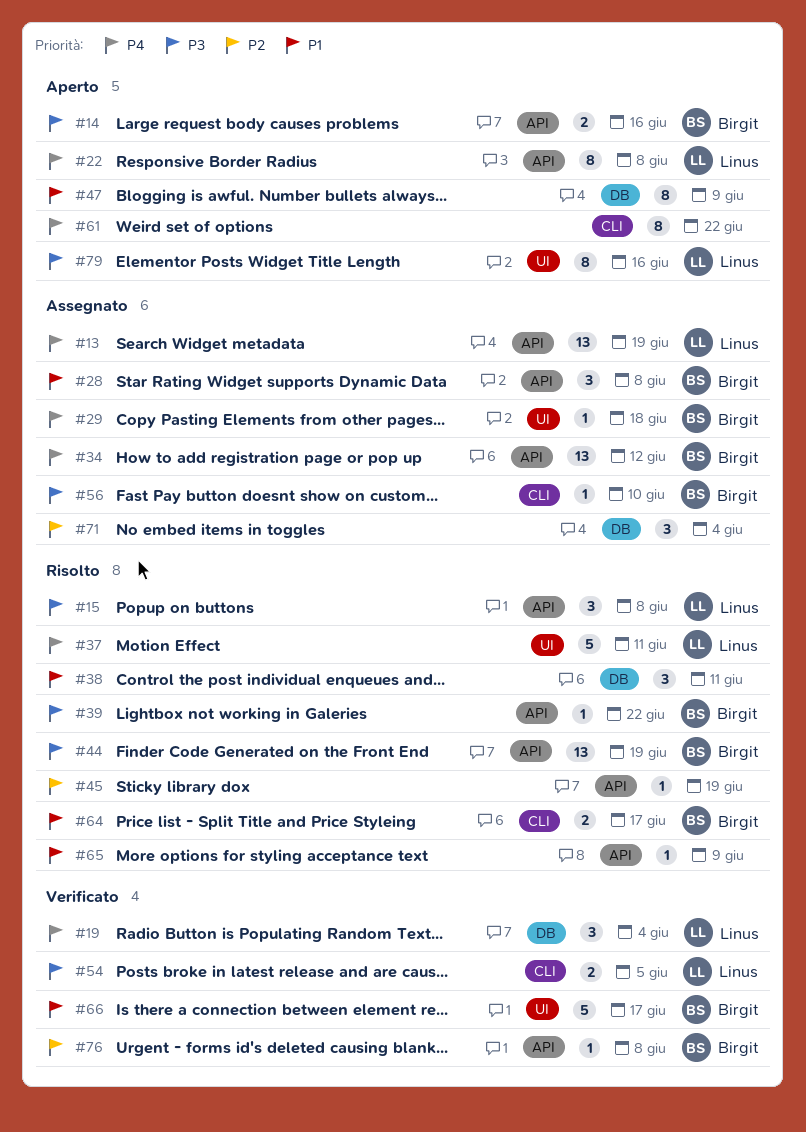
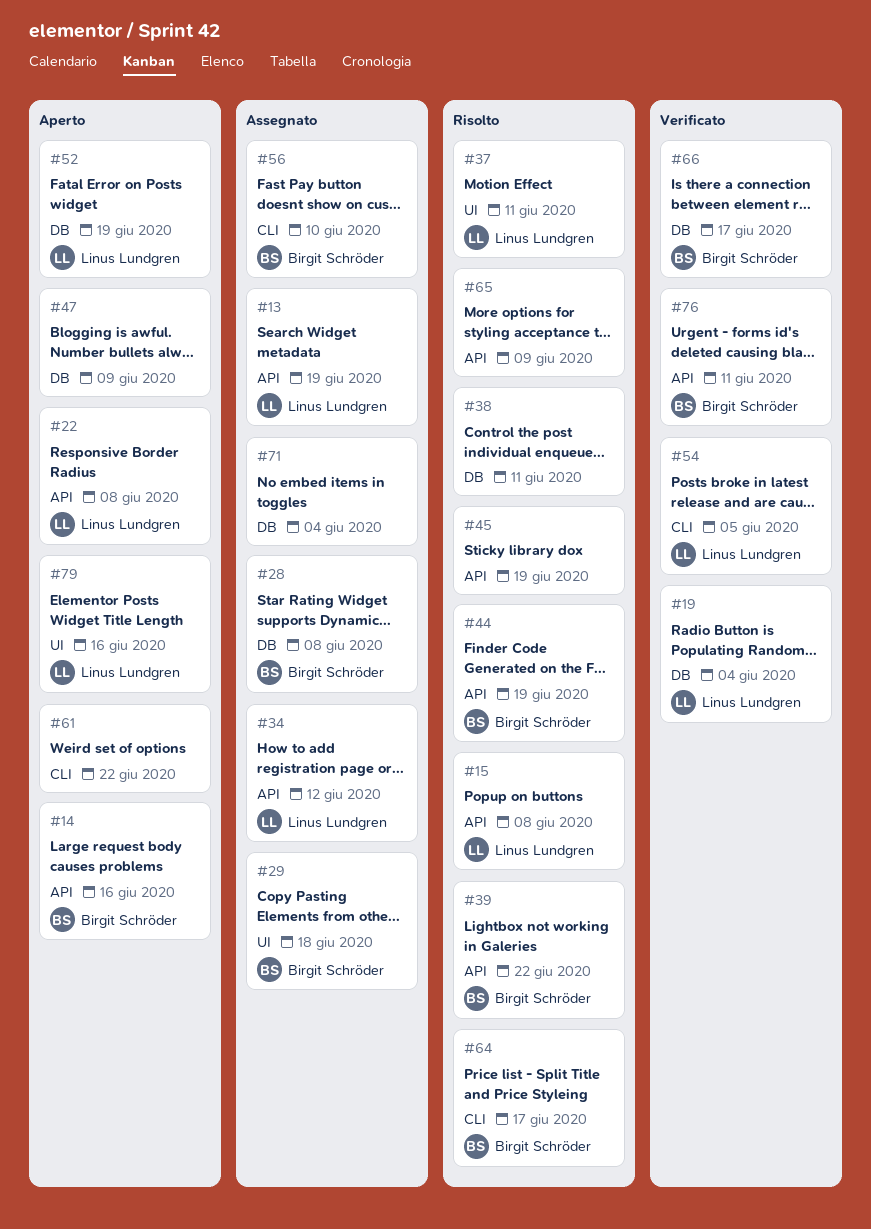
#28, label: API -> DB
#34, owner: Birgit Schröder -> Linus Lundgren
#52: none -> present
#66, label: UI -> DB
#76, due: Jun 8 -> Jun 11

